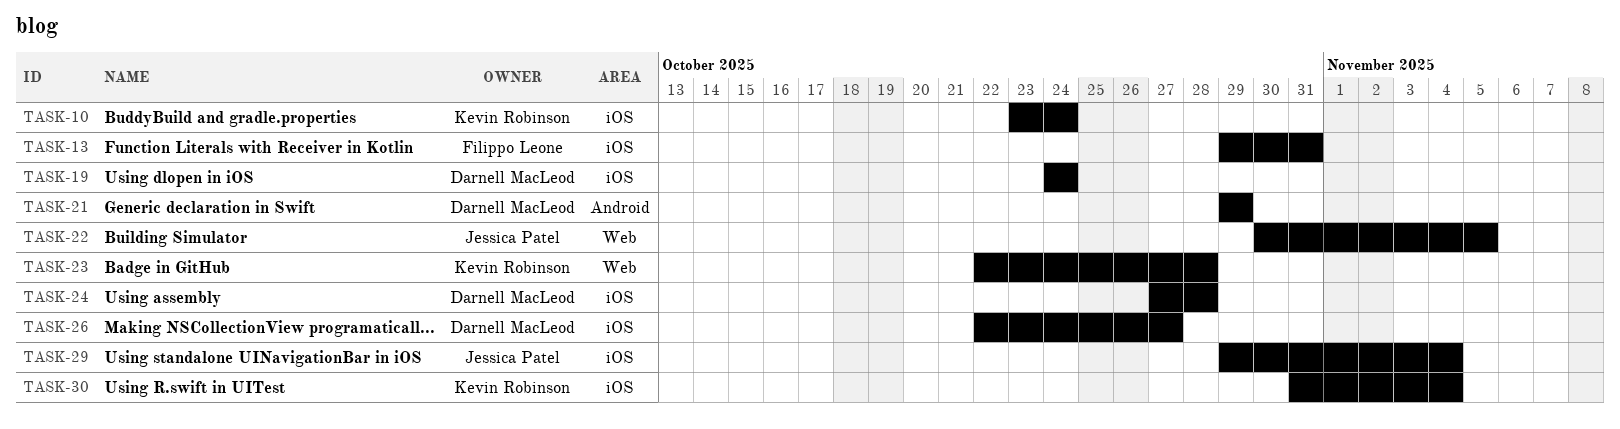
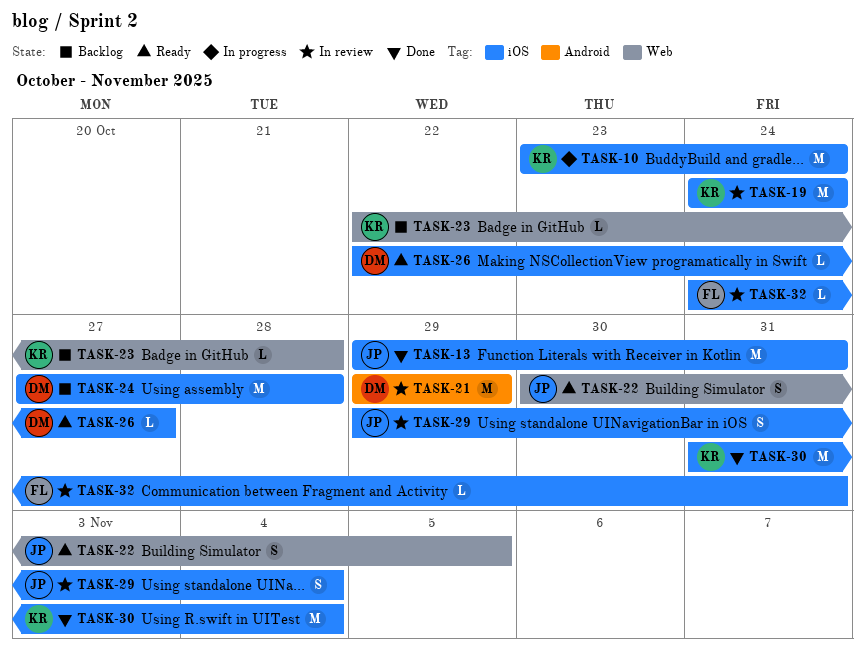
TASK-13, owner: Filippo Leone -> Jessica Patel
TASK-19, owner: Darnell MacLeod -> Kevin Robinson
TASK-32: none -> present

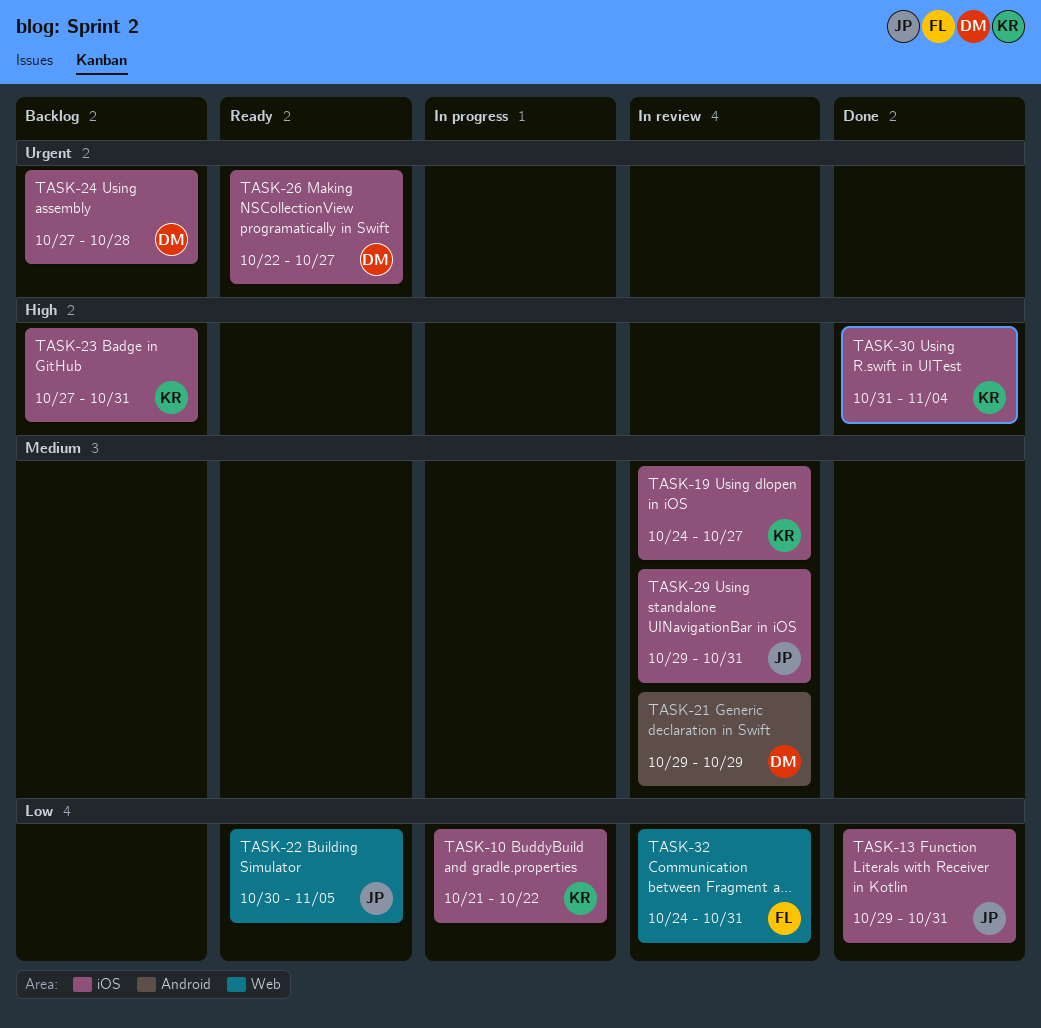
TASK-10, start: Oct 23 -> Oct 21
TASK-10, due: Oct 24 -> Oct 22
TASK-19, due: Oct 24 -> Oct 27
TASK-23, label: Web -> iOS
TASK-23, start: Oct 22 -> Oct 27
TASK-23, due: Oct 28 -> Oct 31
TASK-29, due: Nov 4 -> Oct 31
TASK-32, label: iOS -> Web

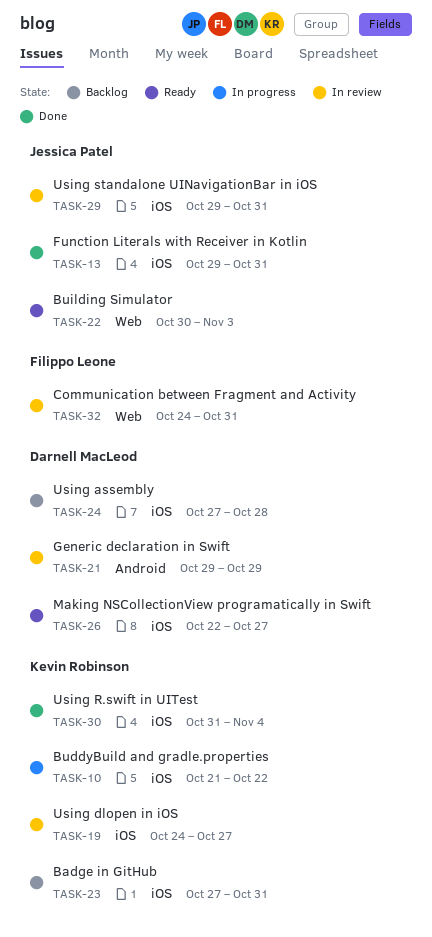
TASK-22, due: Nov 5 -> Nov 3

